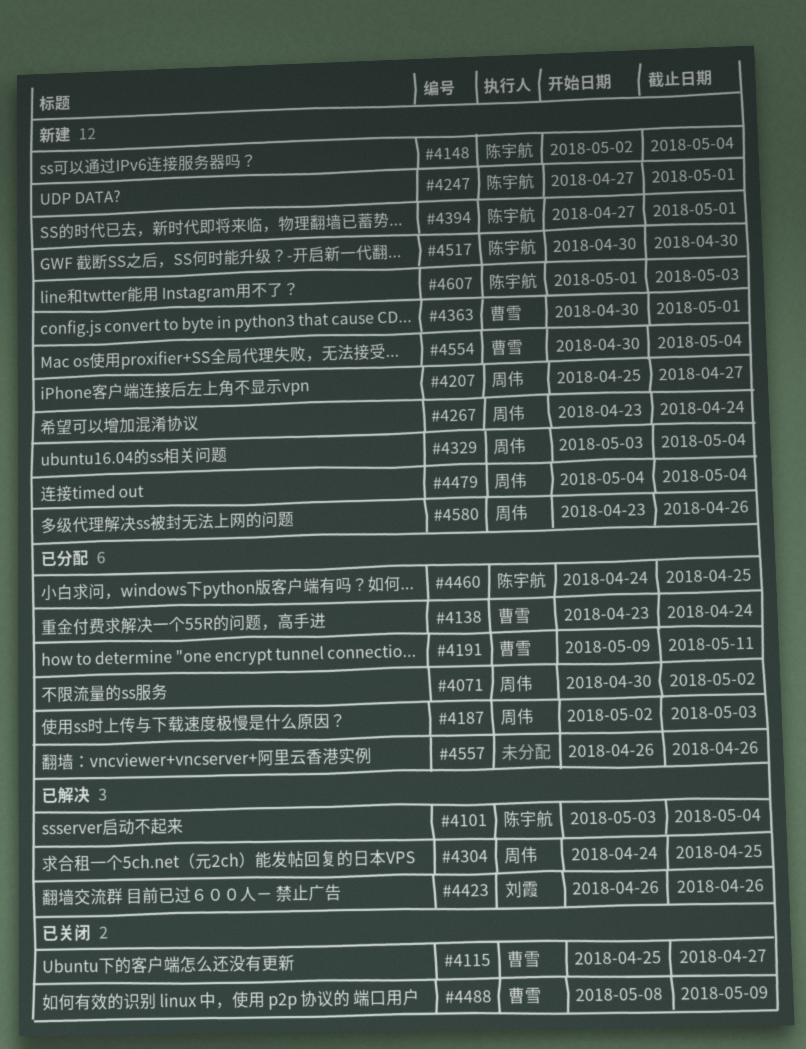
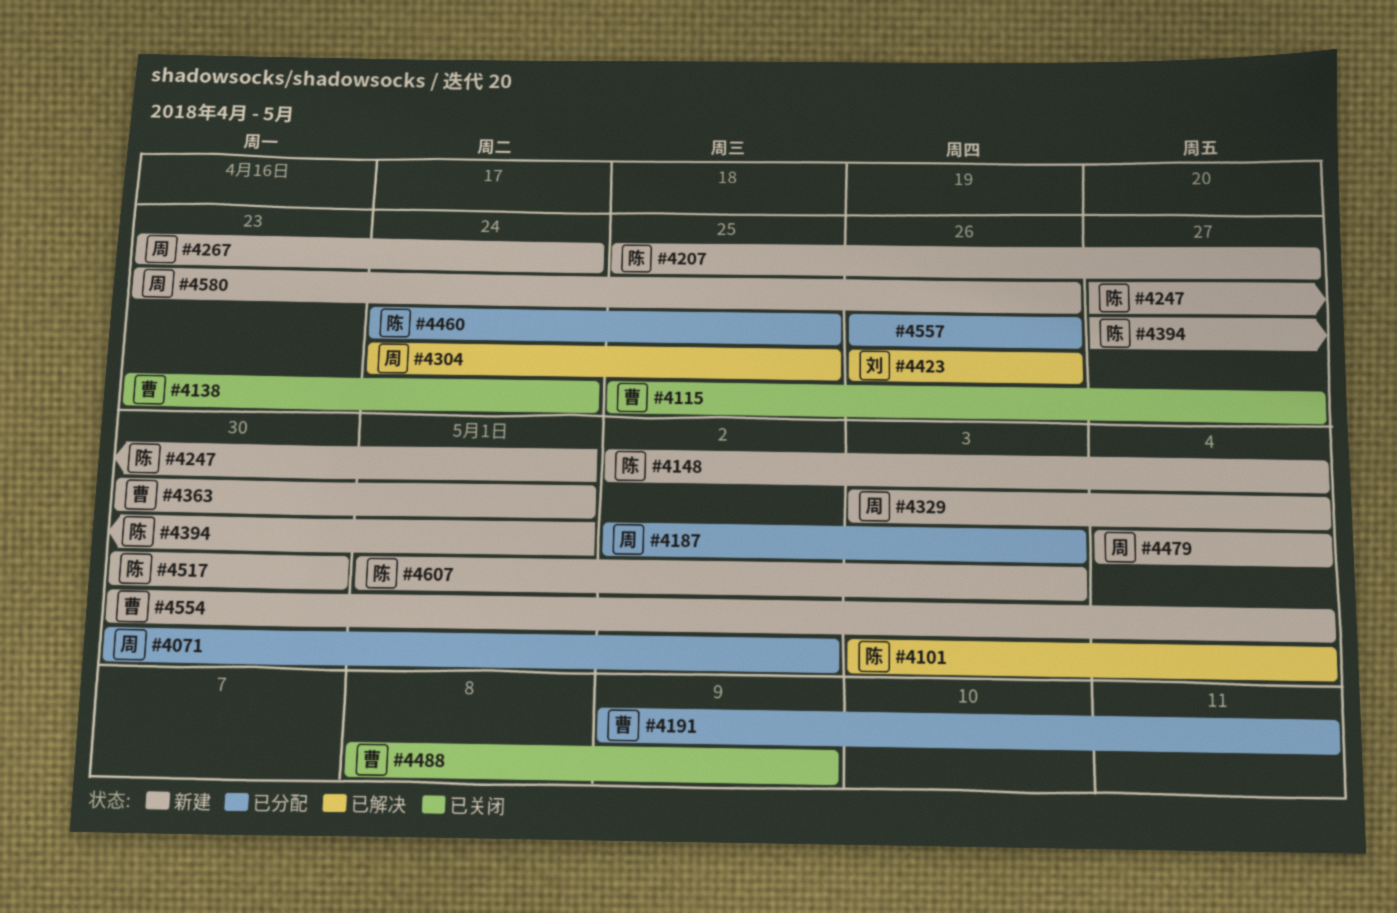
#4138, status: 已分配 -> 已关闭
#4207, owner: 周伟 -> 陈宇航

